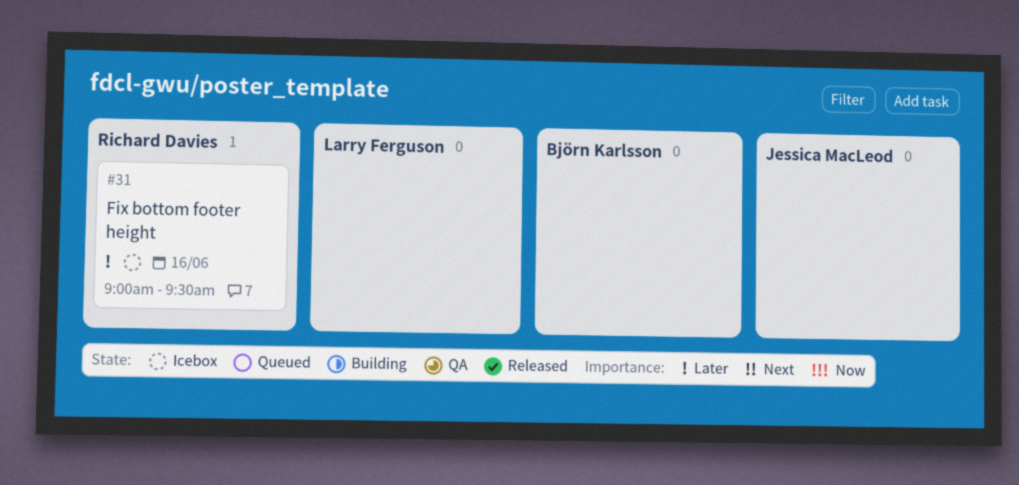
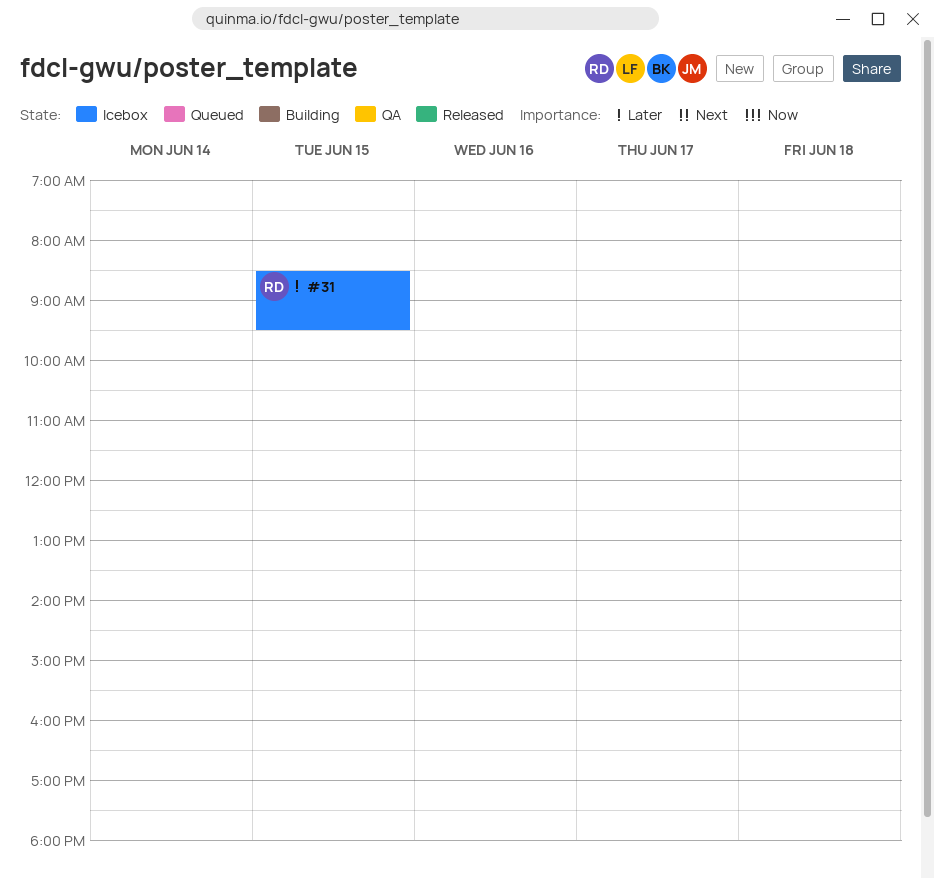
#31, day: Jun 16 -> Jun 15
#31, begins: 09:00 -> 08:30

